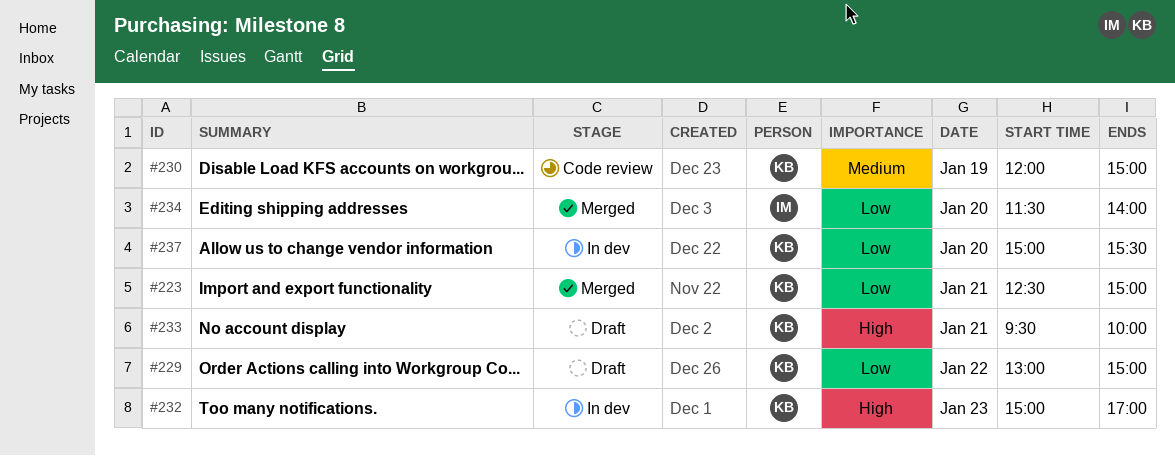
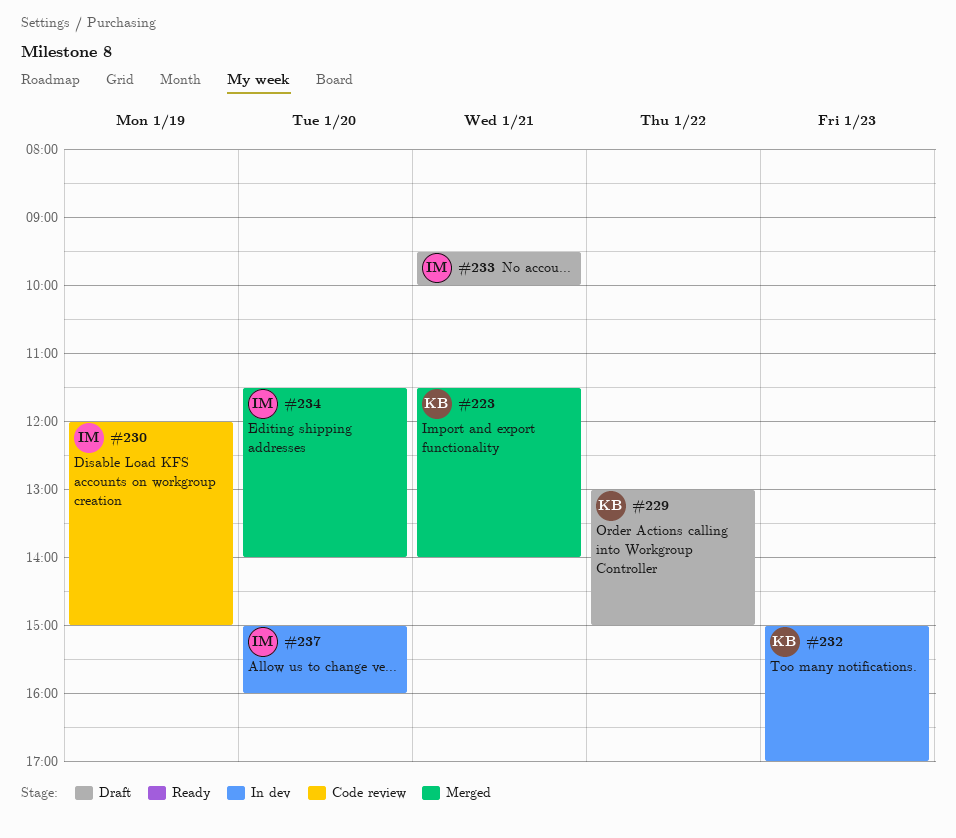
#223, begins: 12:30 -> 11:30
#223, ends: 15:00 -> 14:00
#230, owner: KB -> IM
#233, owner: KB -> IM
#237, owner: KB -> IM
#237, ends: 15:30 -> 16:00

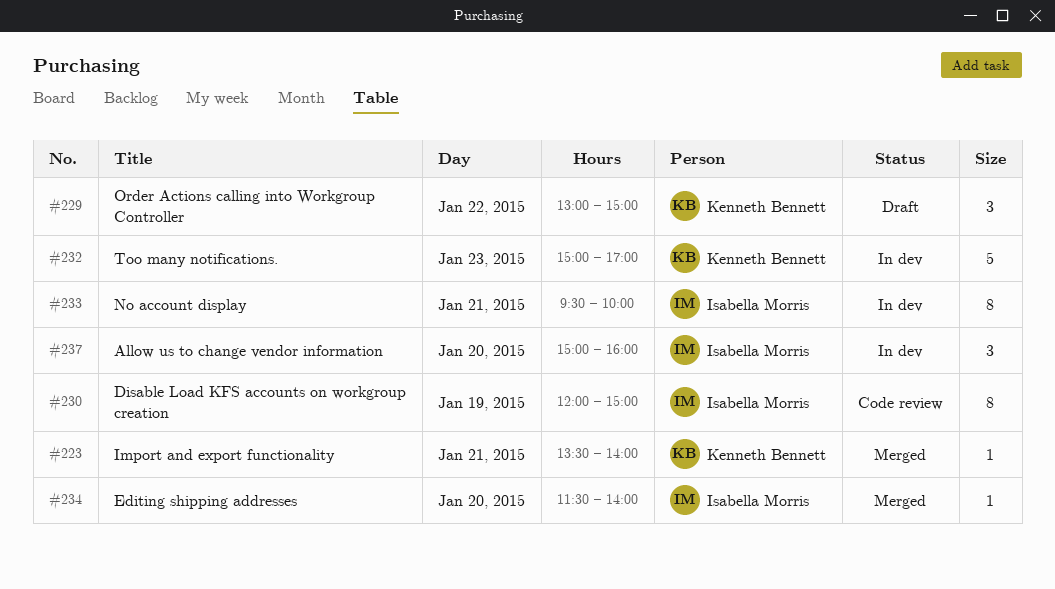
#223, begins: 11:30 -> 13:30
#233, status: Draft -> In dev

